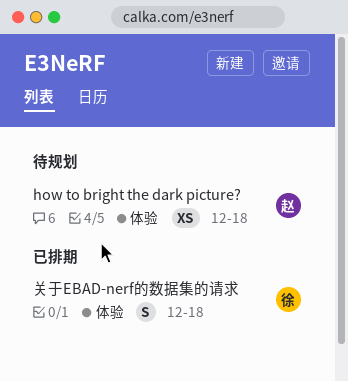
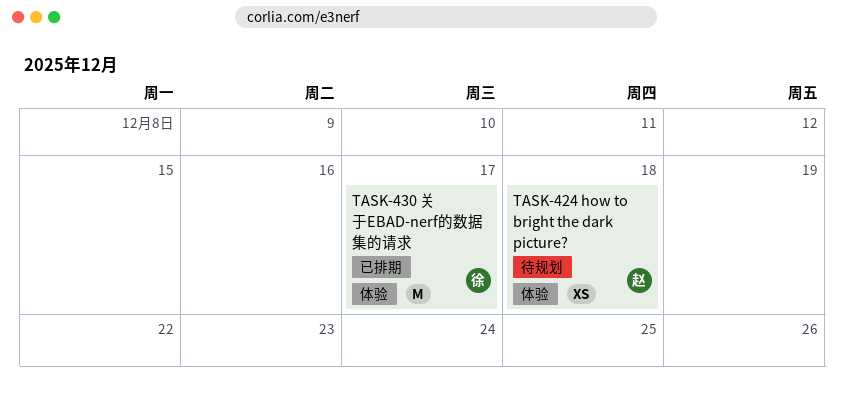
关于EBAD-nerf的数据集的请求, estimate: S -> M
关于EBAD-nerf的数据集的请求, due: Dec 18 -> Dec 17

